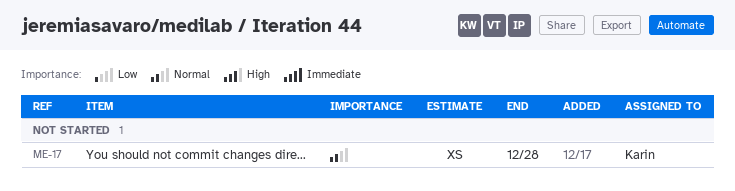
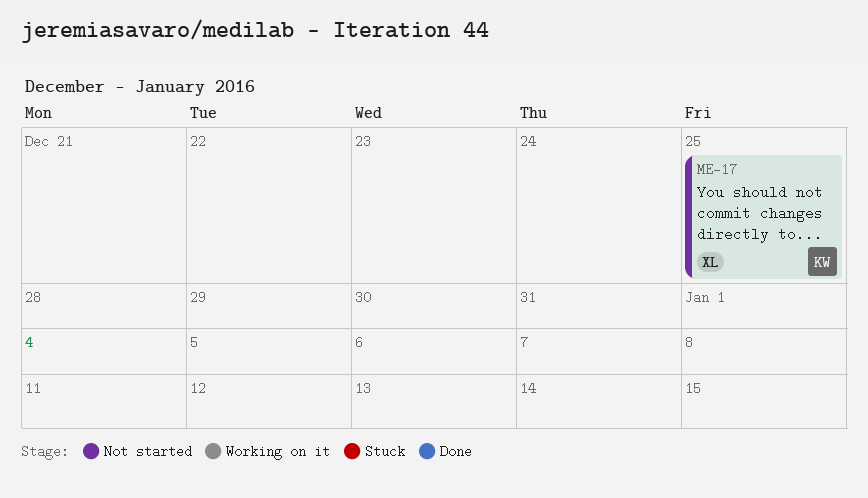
ME-17, estimate: XS -> XL
ME-17, due: Dec 28 -> Dec 25

